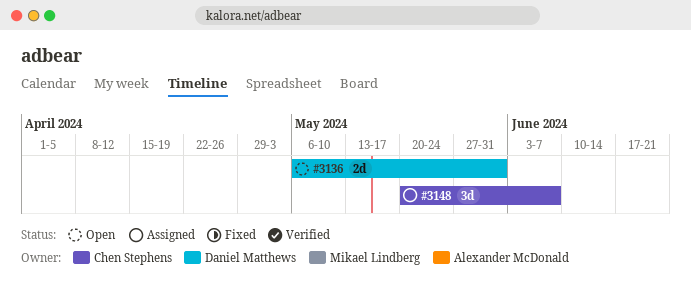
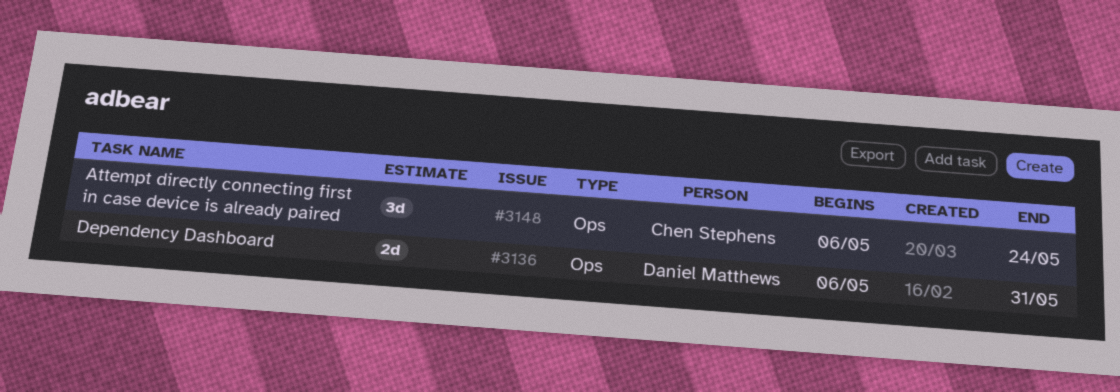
#3148, start: May 20 -> May 6
#3148, due: Jun 7 -> May 24

